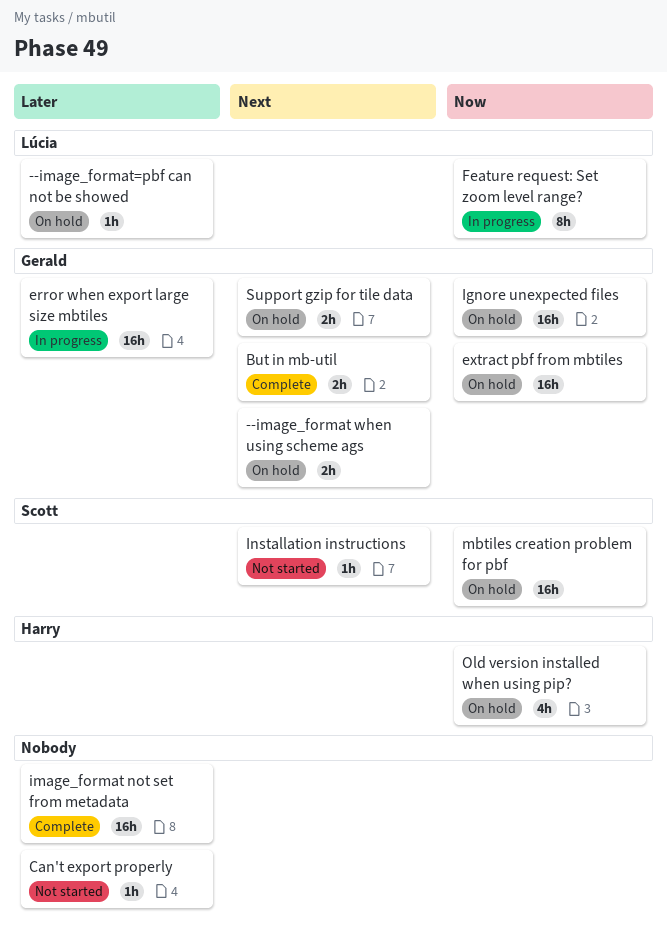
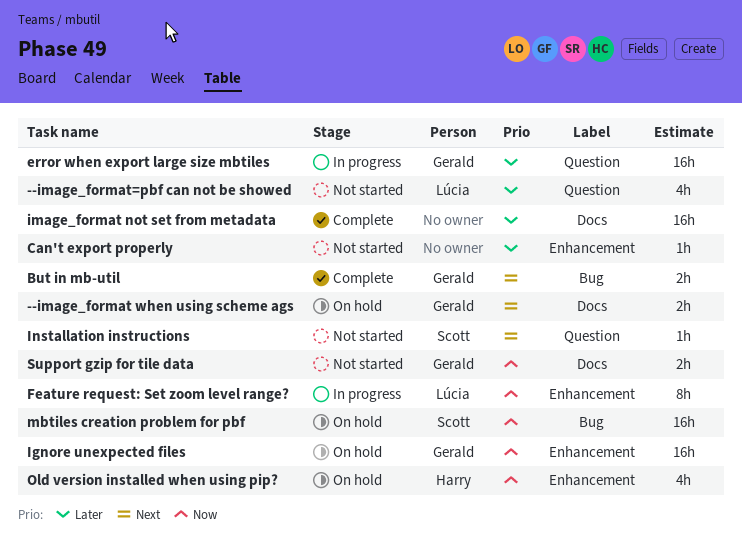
--image_format=pbf can not be showed, status: On hold -> Not started
--image_format=pbf can not be showed, estimate: 1h -> 4h
extract pbf from mbtiles: present -> none
Support gzip for tile data, status: On hold -> Not started
Support gzip for tile data, priority: Next -> Now

